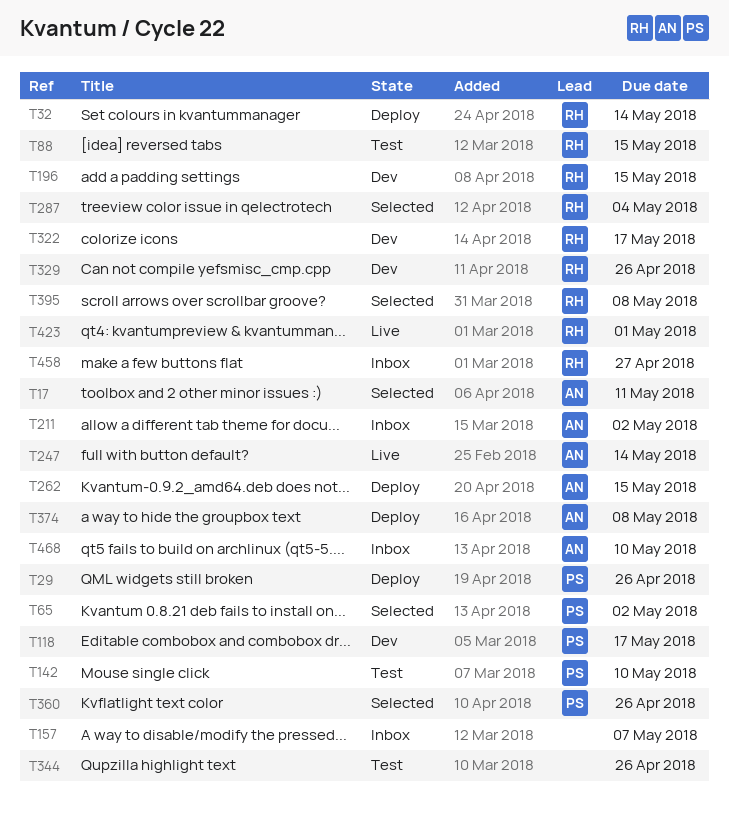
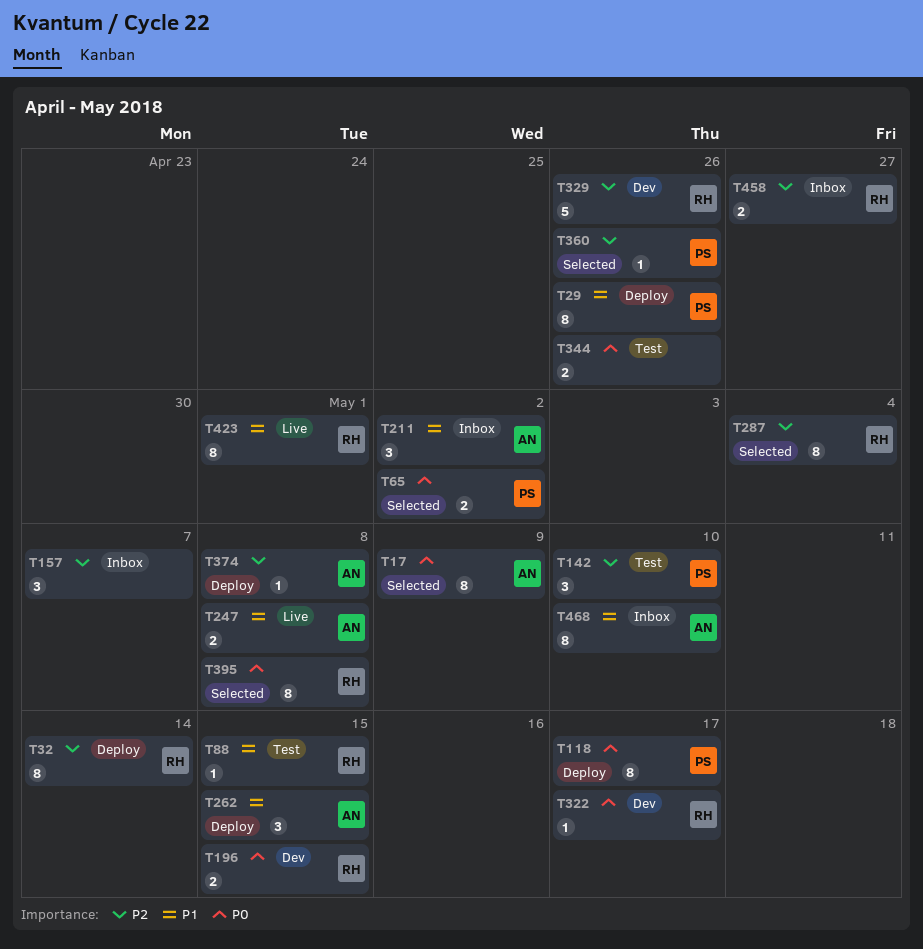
T17, due: May 11 -> May 9
T118, status: Dev -> Deploy
T247, due: May 14 -> May 8

